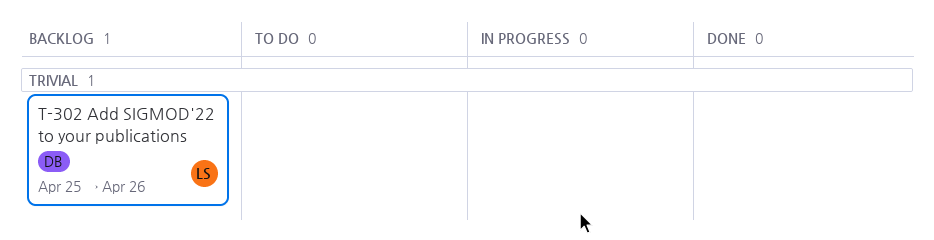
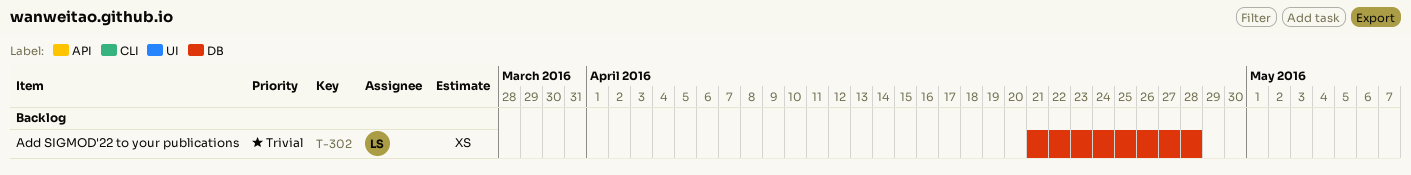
T-302, start: Apr 25 -> Apr 21
T-302, due: Apr 26 -> Apr 28

